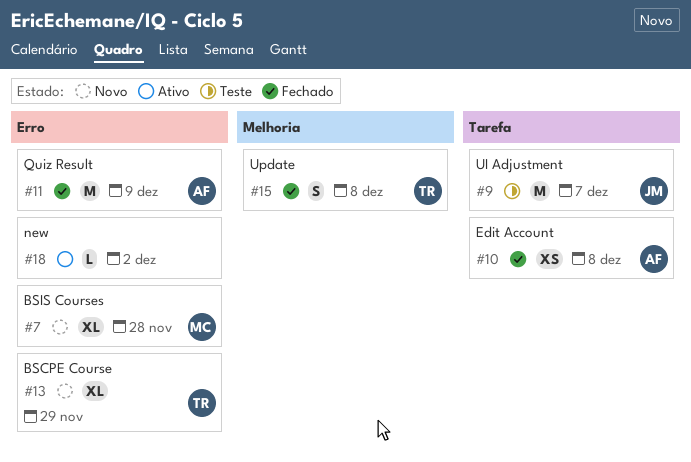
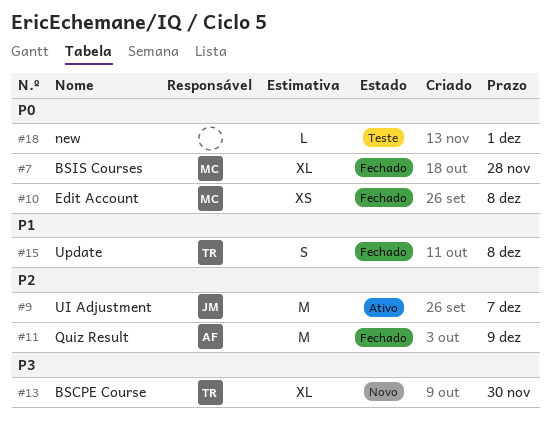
#7, status: Novo -> Fechado
#9, status: Teste -> Ativo
#10, owner: AF -> MC
#13, due: Nov 29 -> Nov 30
#18, status: Ativo -> Teste
#18, due: Dec 2 -> Dec 1

